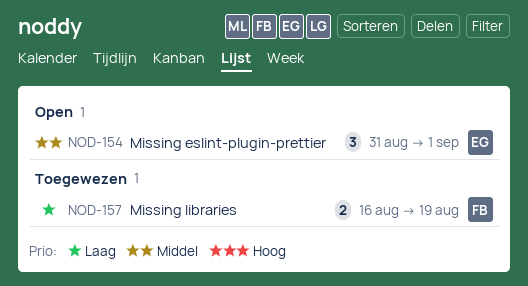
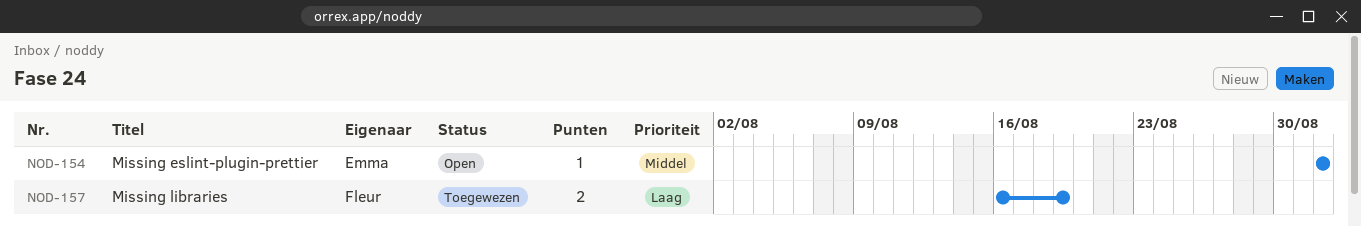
NOD-154, estimate: 3 -> 1
NOD-154, start: Aug 31 -> Sep 1

